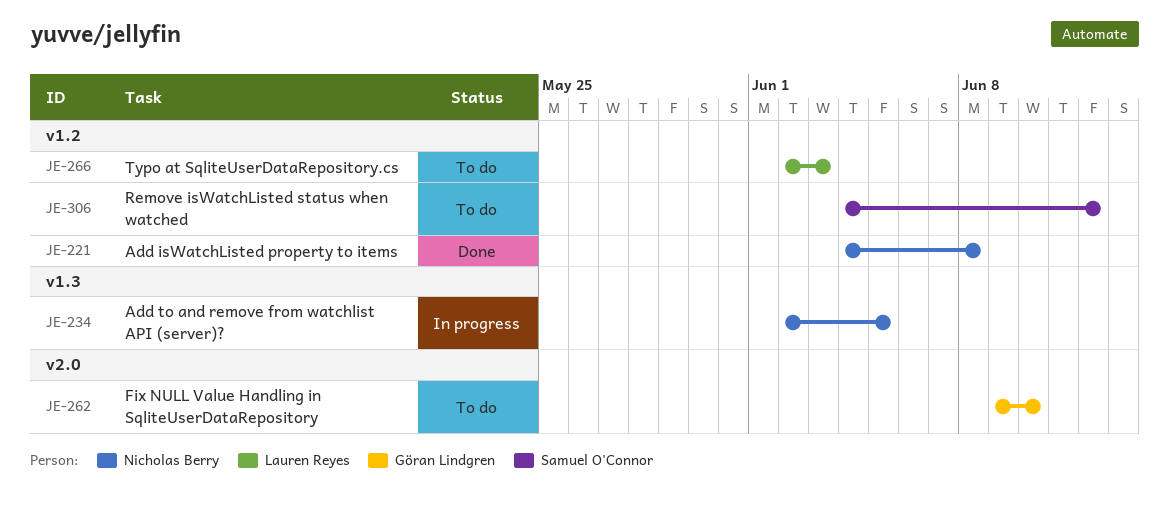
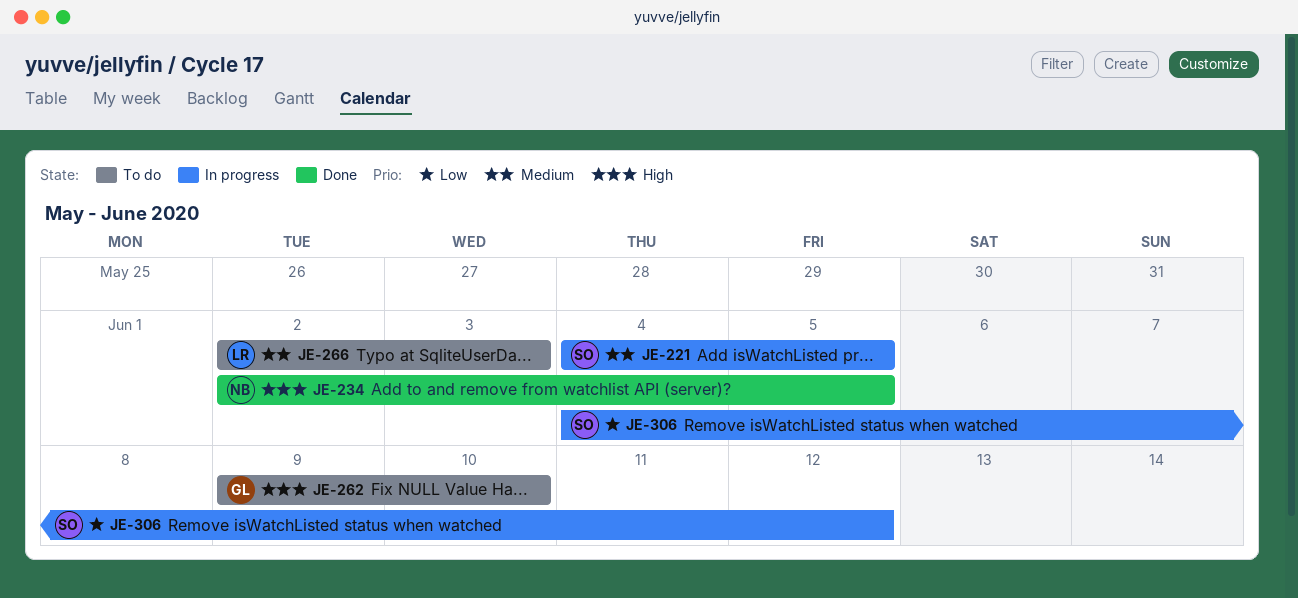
JE-221, status: Done -> In progress
JE-221, owner: Nicholas Berry -> Samuel O'Connor
JE-221, due: Jun 8 -> Jun 5
JE-234, status: In progress -> Done
JE-306, status: To do -> In progress

